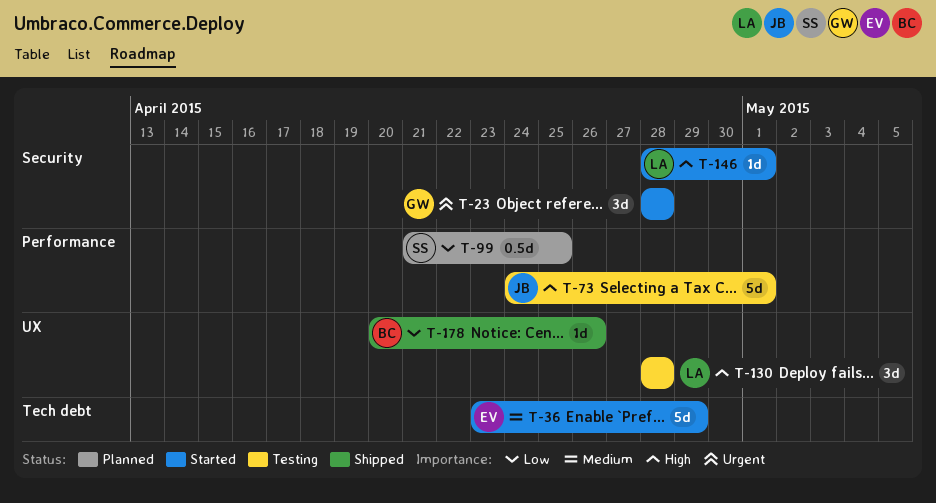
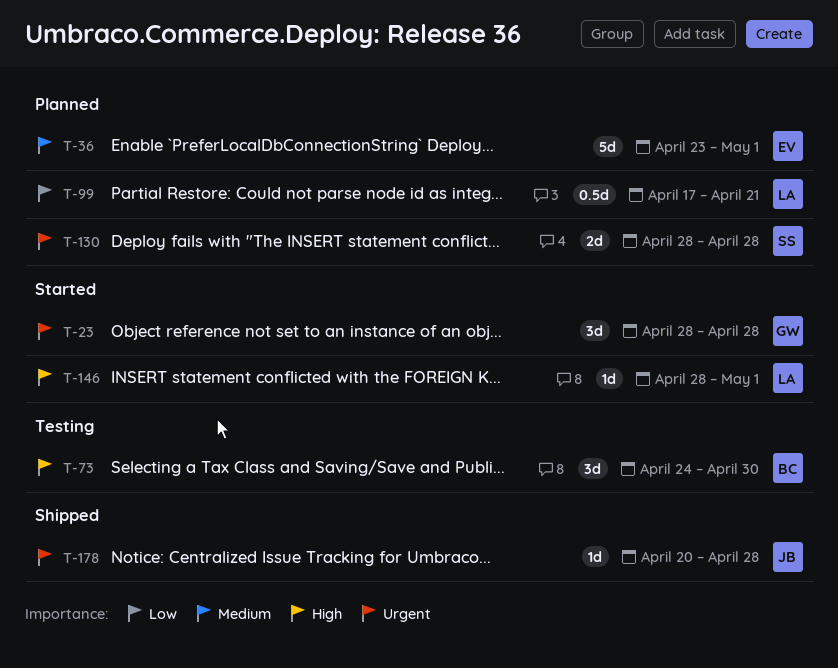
T-36, status: Started -> Planned
T-36, due: Apr 29 -> May 1
T-73, owner: JB -> BC
T-73, estimate: 5d -> 3d
T-73, due: May 1 -> Apr 30
T-99, owner: SS -> LA
T-99, start: Apr 21 -> Apr 17
T-99, due: Apr 25 -> Apr 21
T-130, status: Testing -> Planned
T-130, owner: LA -> SS
T-130, priority: High -> Urgent
T-130, estimate: 3d -> 2d
T-178, owner: BC -> JB
T-178, priority: Low -> Urgent
T-178, due: Apr 26 -> Apr 28

